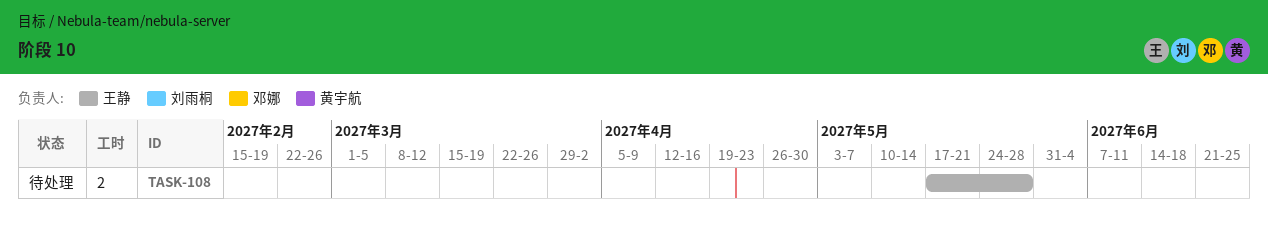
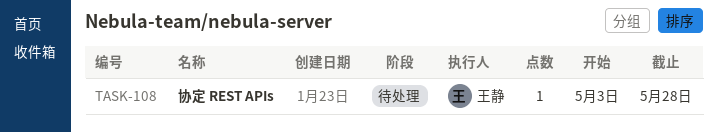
TASK-108, estimate: 2 -> 1
TASK-108, start: May 17 -> May 3

